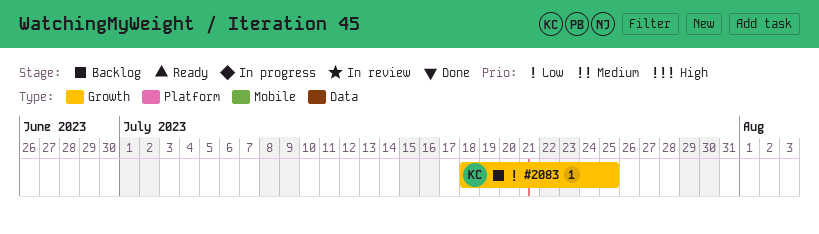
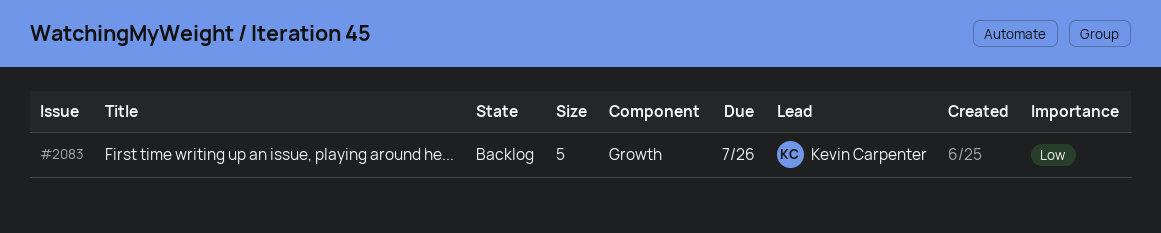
#2083, estimate: 1 -> 5
#2083, due: Jul 25 -> Jul 26

